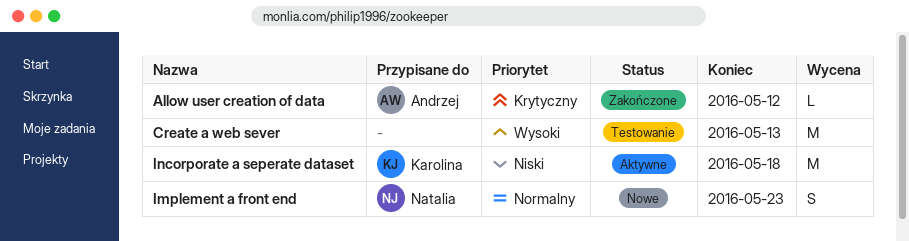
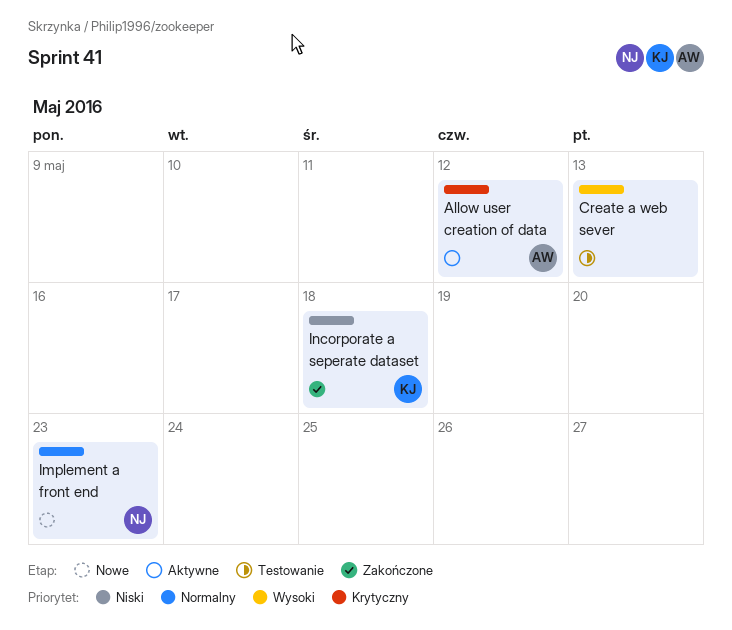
Allow user creation of data, status: Zakończone -> Aktywne
Incorporate a seperate dataset, status: Aktywne -> Zakończone

